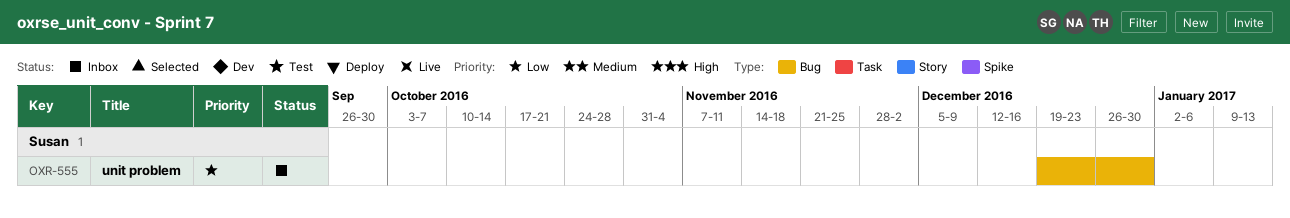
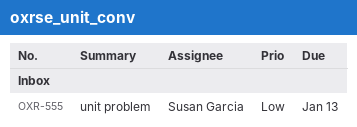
OXR-555, due: Dec 30 -> Jan 13

